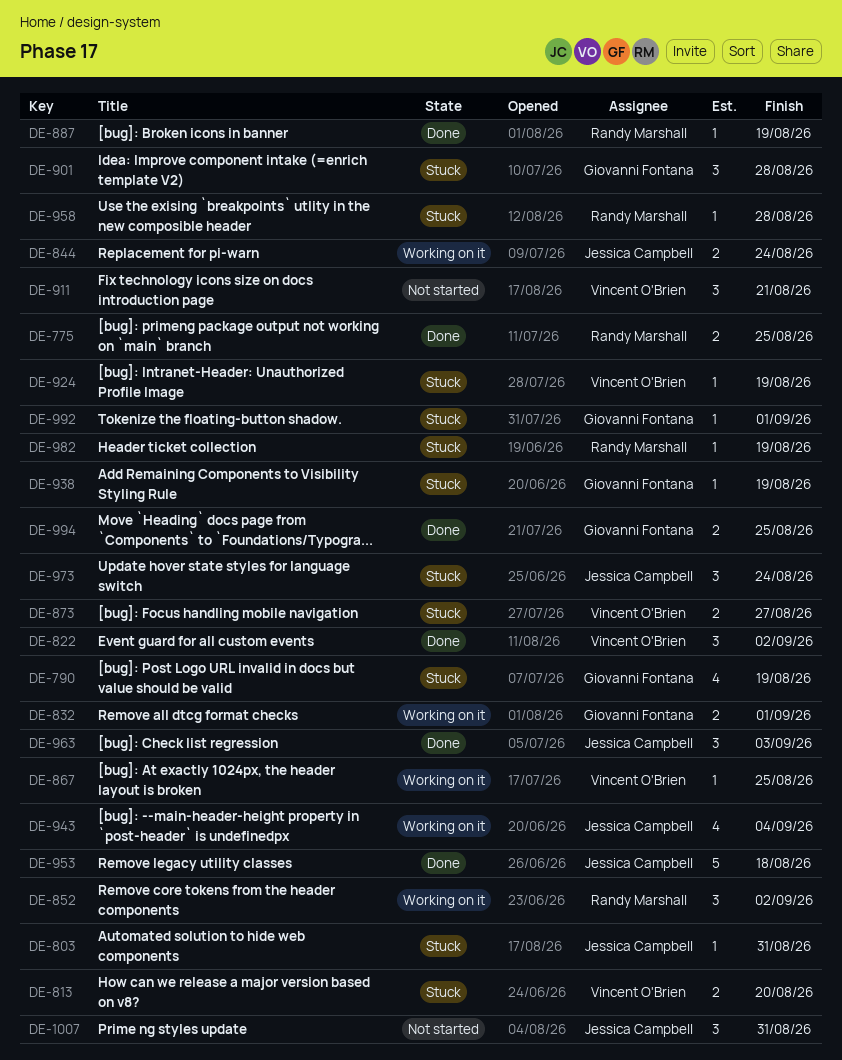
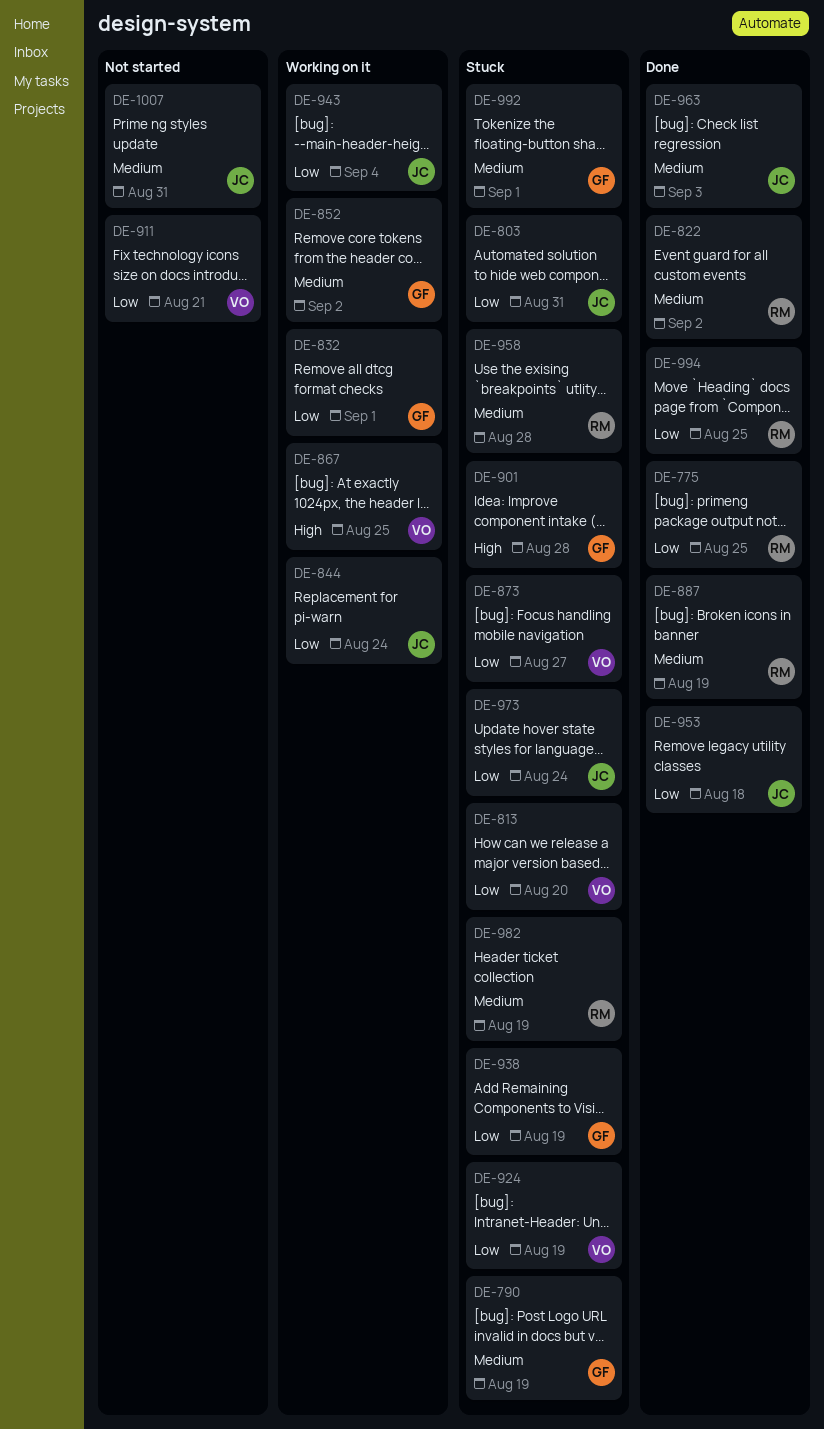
DE-822, owner: Vincent O'Brien -> Randy Marshall
DE-852, owner: Randy Marshall -> Giovanni Fontana
DE-994, owner: Giovanni Fontana -> Randy Marshall

